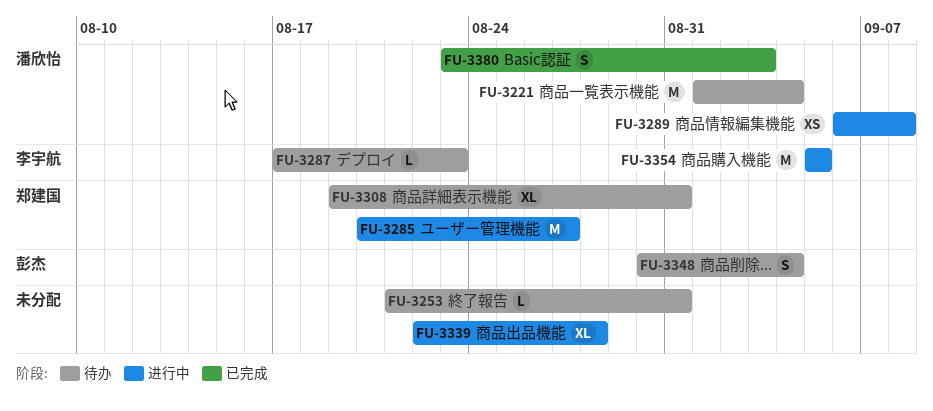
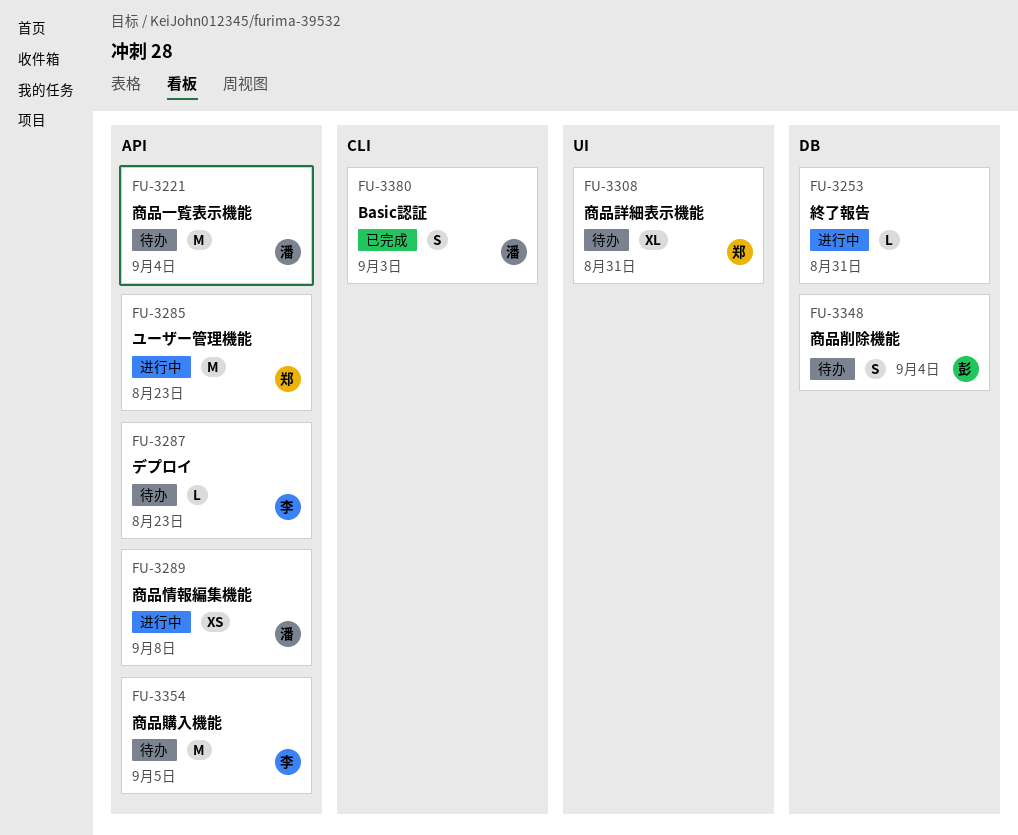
FU-3253, status: 待办 -> 进行中
FU-3285, due: Aug 27 -> Aug 23
FU-3339: present -> none
FU-3354, status: 进行中 -> 待办

